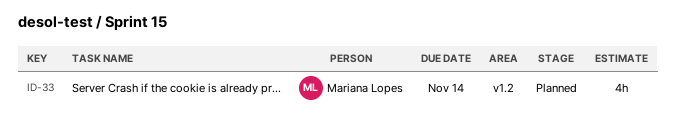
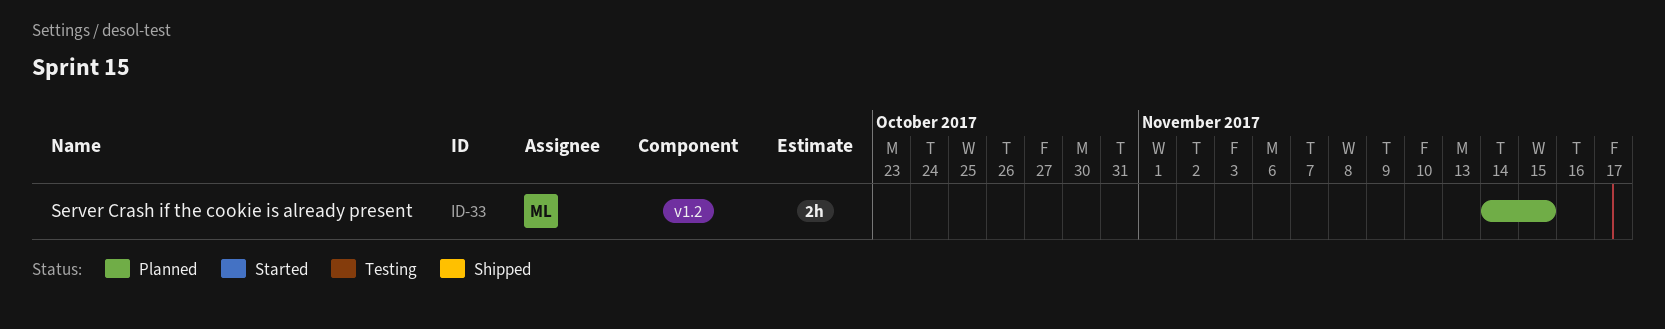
ID-33, estimate: 4h -> 2h
ID-33, due: Nov 14 -> Nov 15

